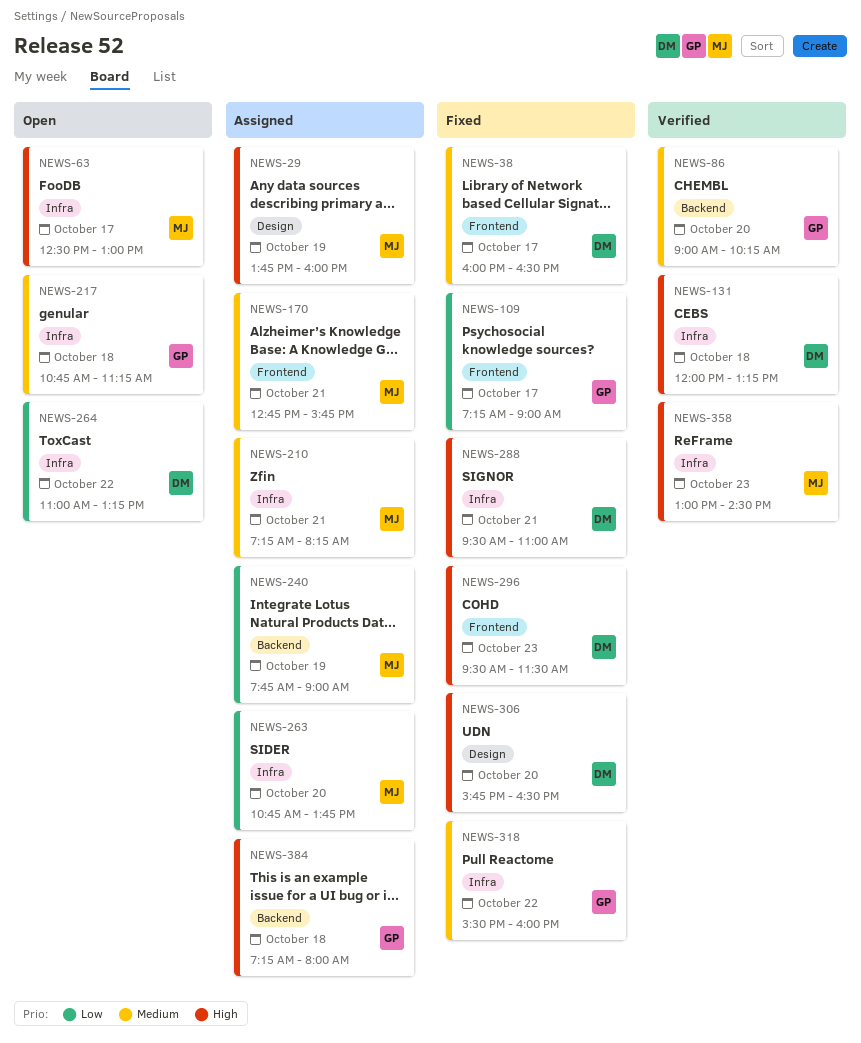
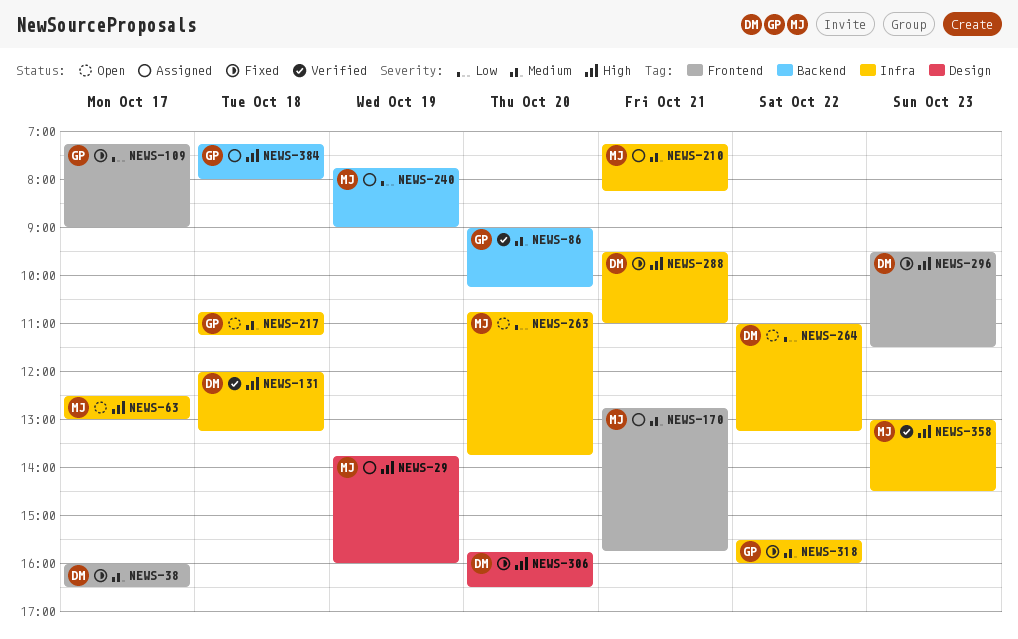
NEWS-263, status: Assigned -> Open

